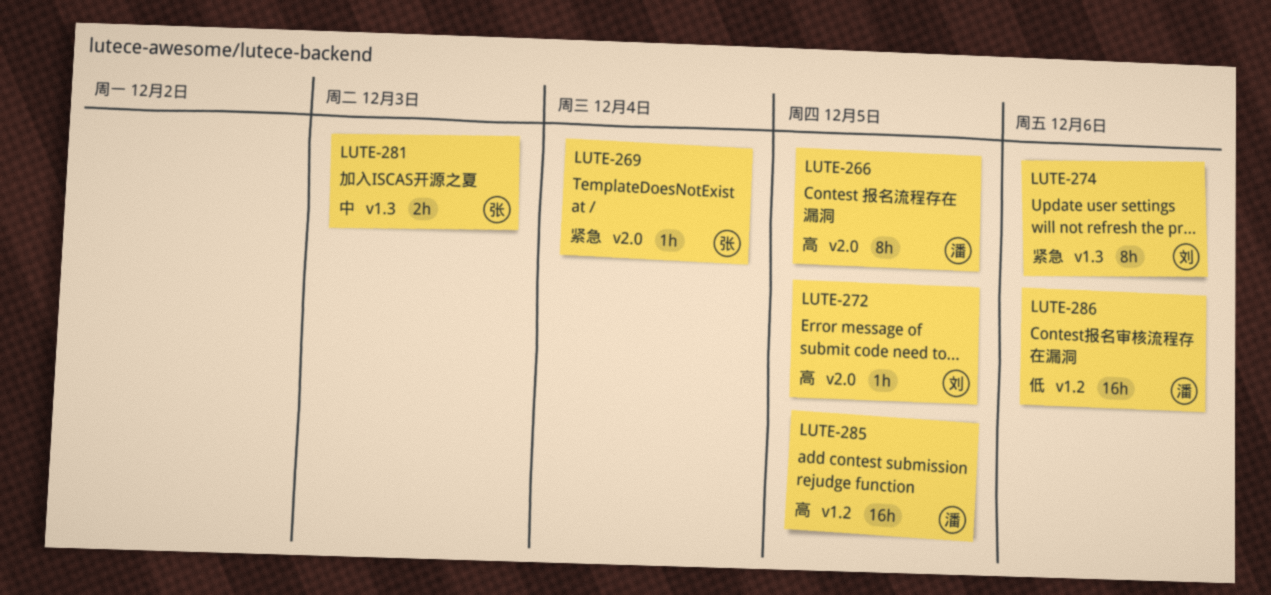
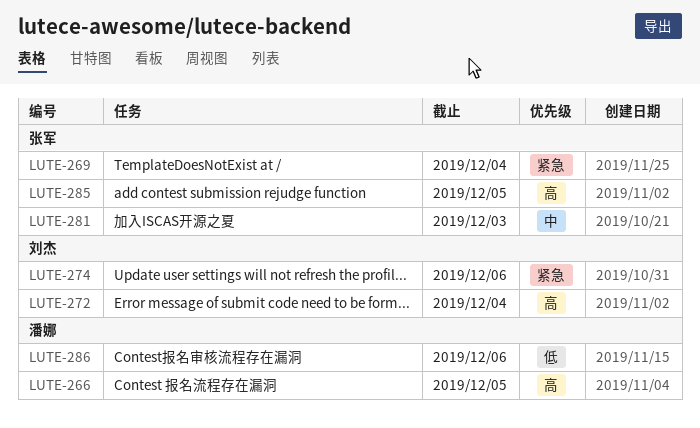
LUTE-272, due: Dec 5 -> Dec 4
LUTE-285, owner: 潘娜 -> 张军

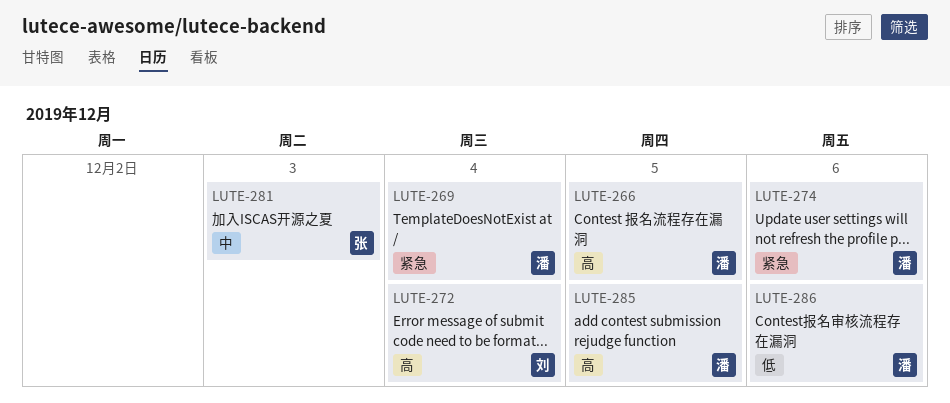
LUTE-269, owner: 张军 -> 潘娜
LUTE-274, owner: 刘杰 -> 潘娜
LUTE-285, owner: 张军 -> 潘娜

